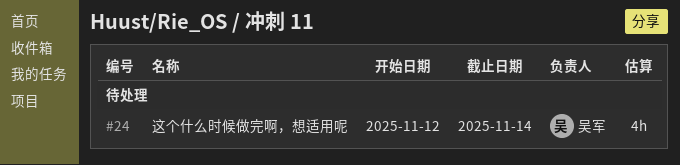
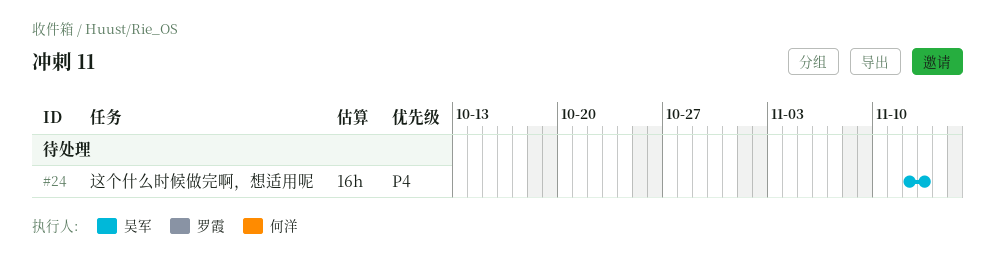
#24, estimate: 4h -> 16h
#24, due: Nov 14 -> Nov 13

